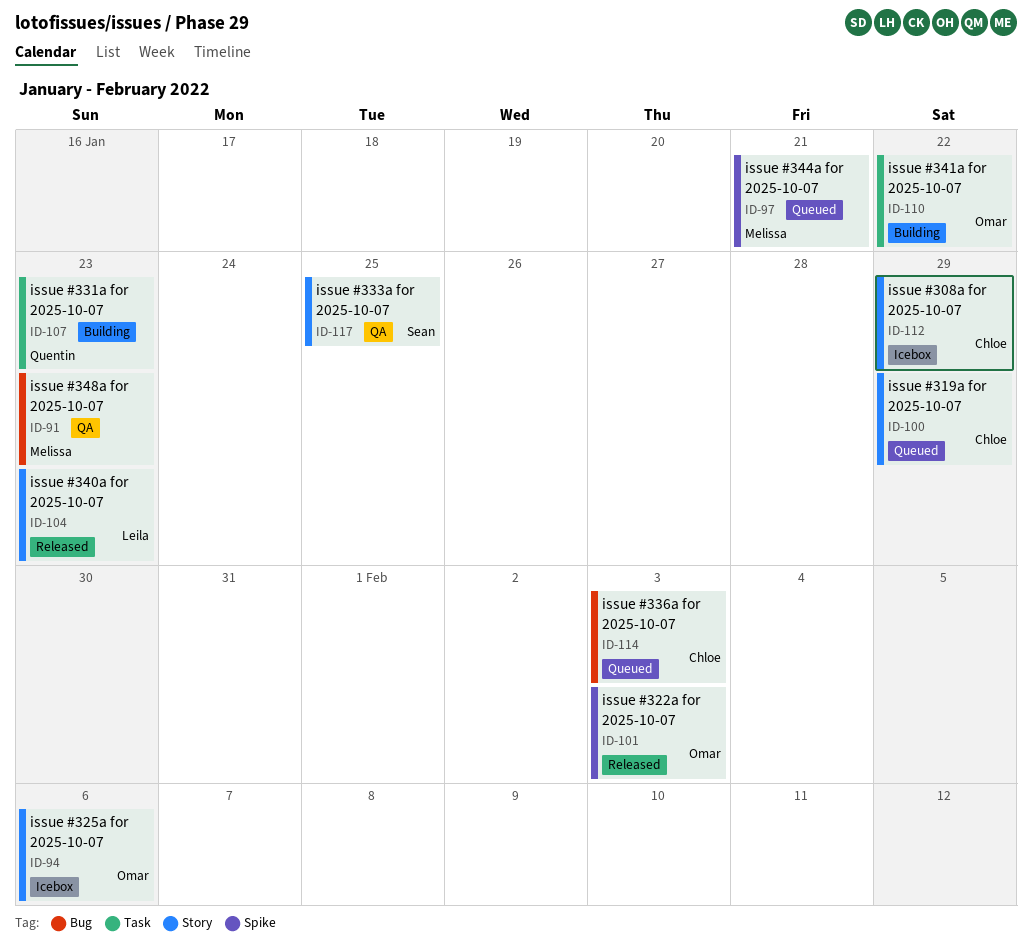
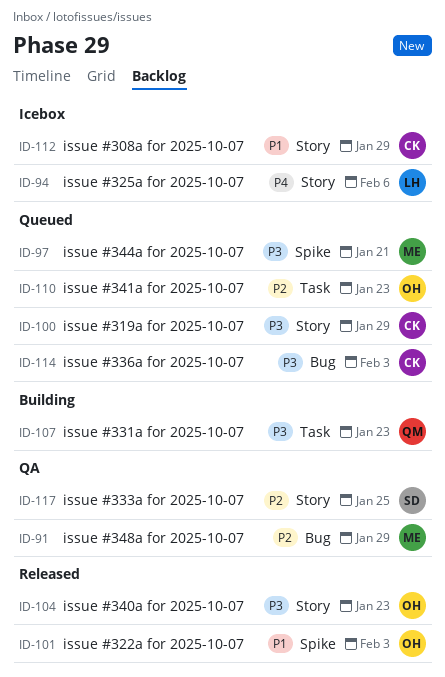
ID-91, due: Jan 23 -> Jan 29
ID-94, owner: Omar -> Leila
ID-104, owner: Leila -> Omar
ID-110, status: Building -> Queued
ID-110, due: Jan 22 -> Jan 23

